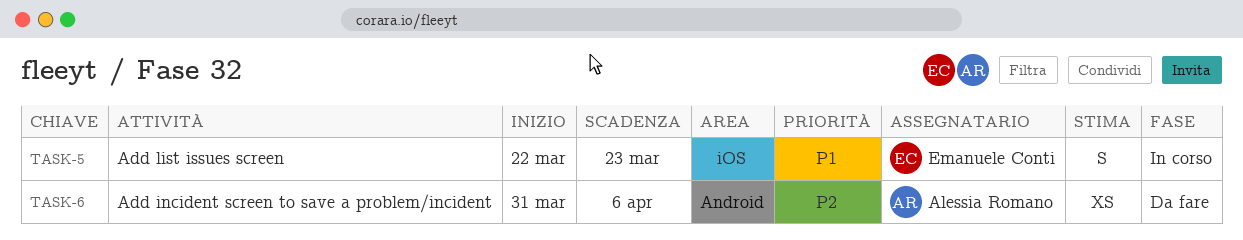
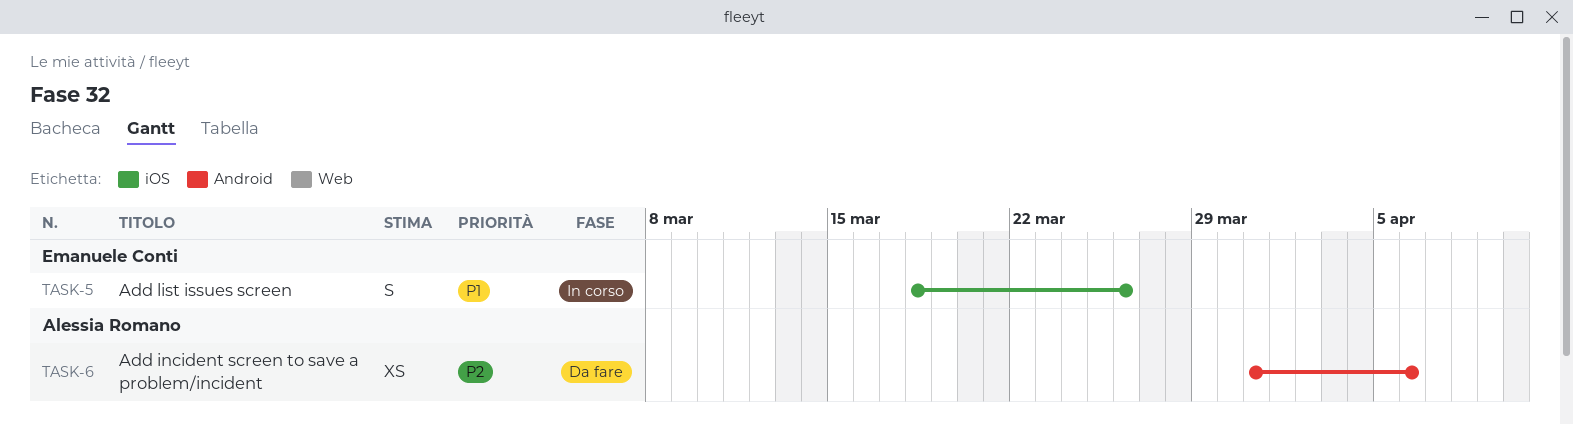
TASK-5, start: Mar 22 -> Mar 18
TASK-5, due: Mar 23 -> Mar 26

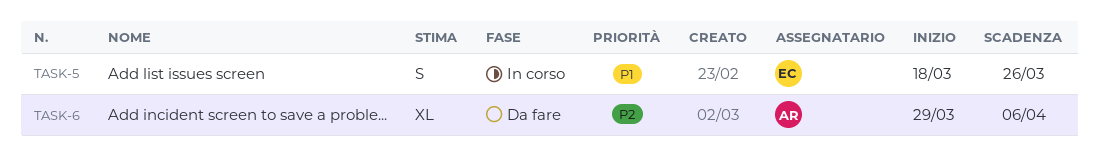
TASK-6, estimate: XS -> XL
TASK-6, start: Mar 31 -> Mar 29

